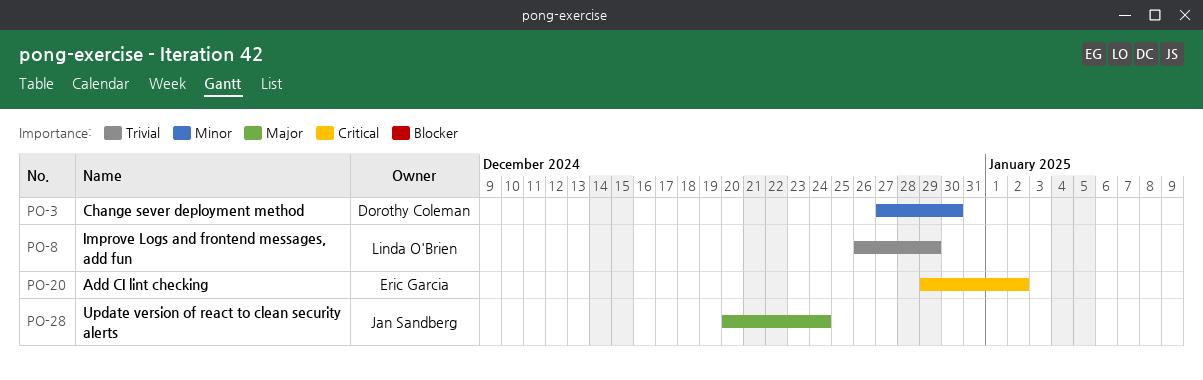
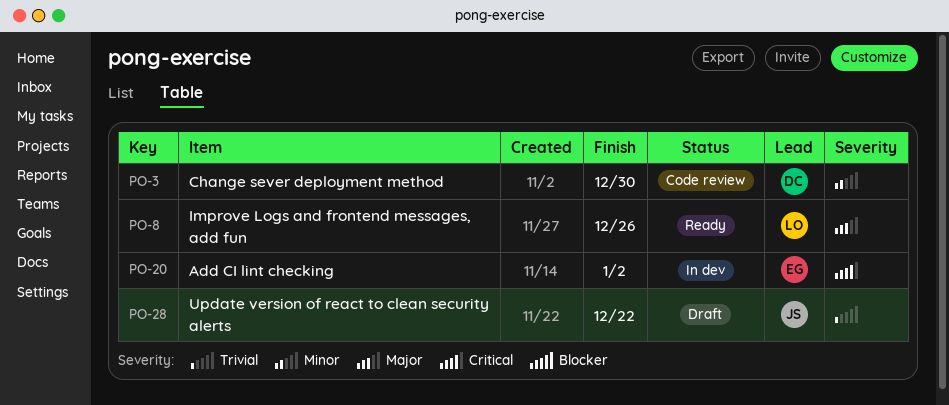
PO-8, priority: Trivial -> Major
PO-8, due: Dec 29 -> Dec 26
PO-28, priority: Major -> Trivial
PO-28, due: Dec 24 -> Dec 22

